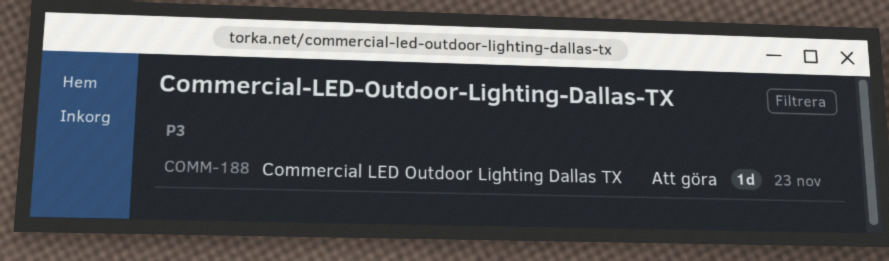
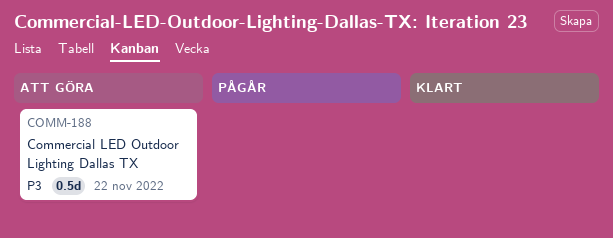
COMM-188, estimate: 1d -> 0.5d
COMM-188, due: Nov 23 -> Nov 22

